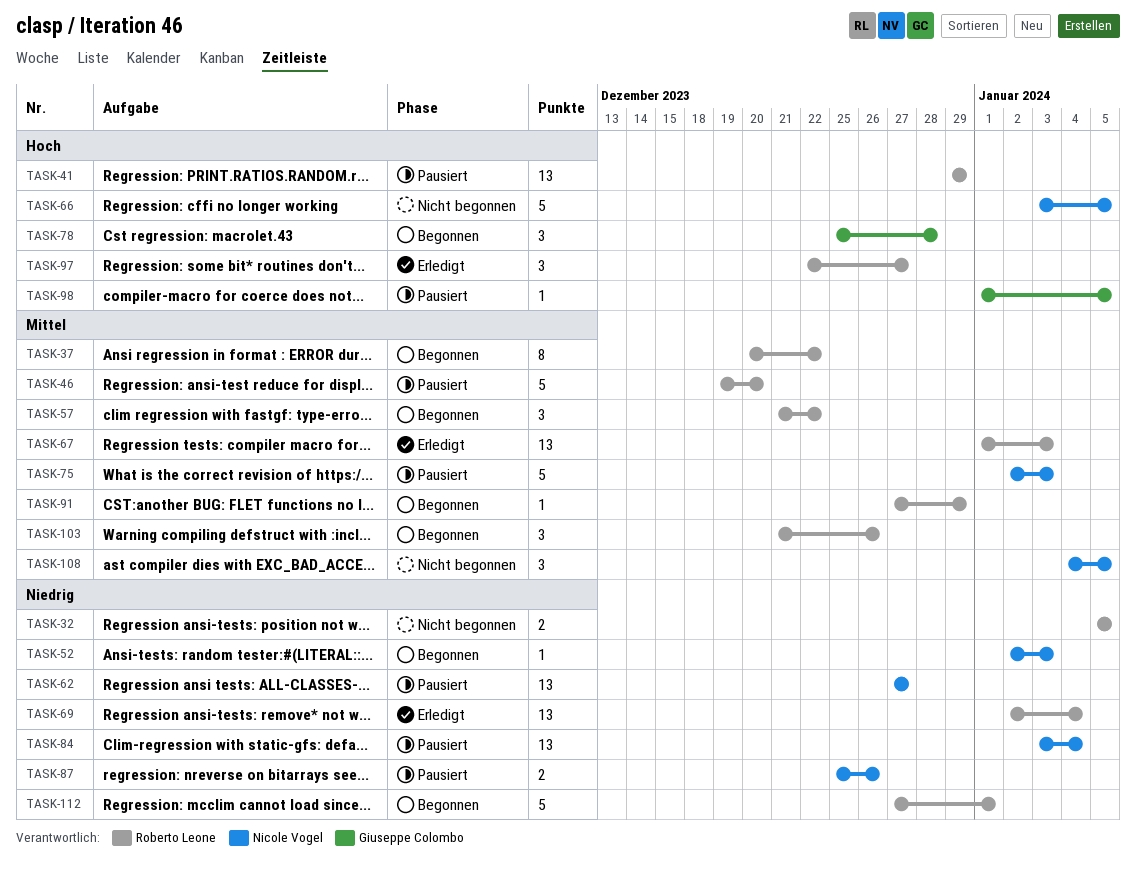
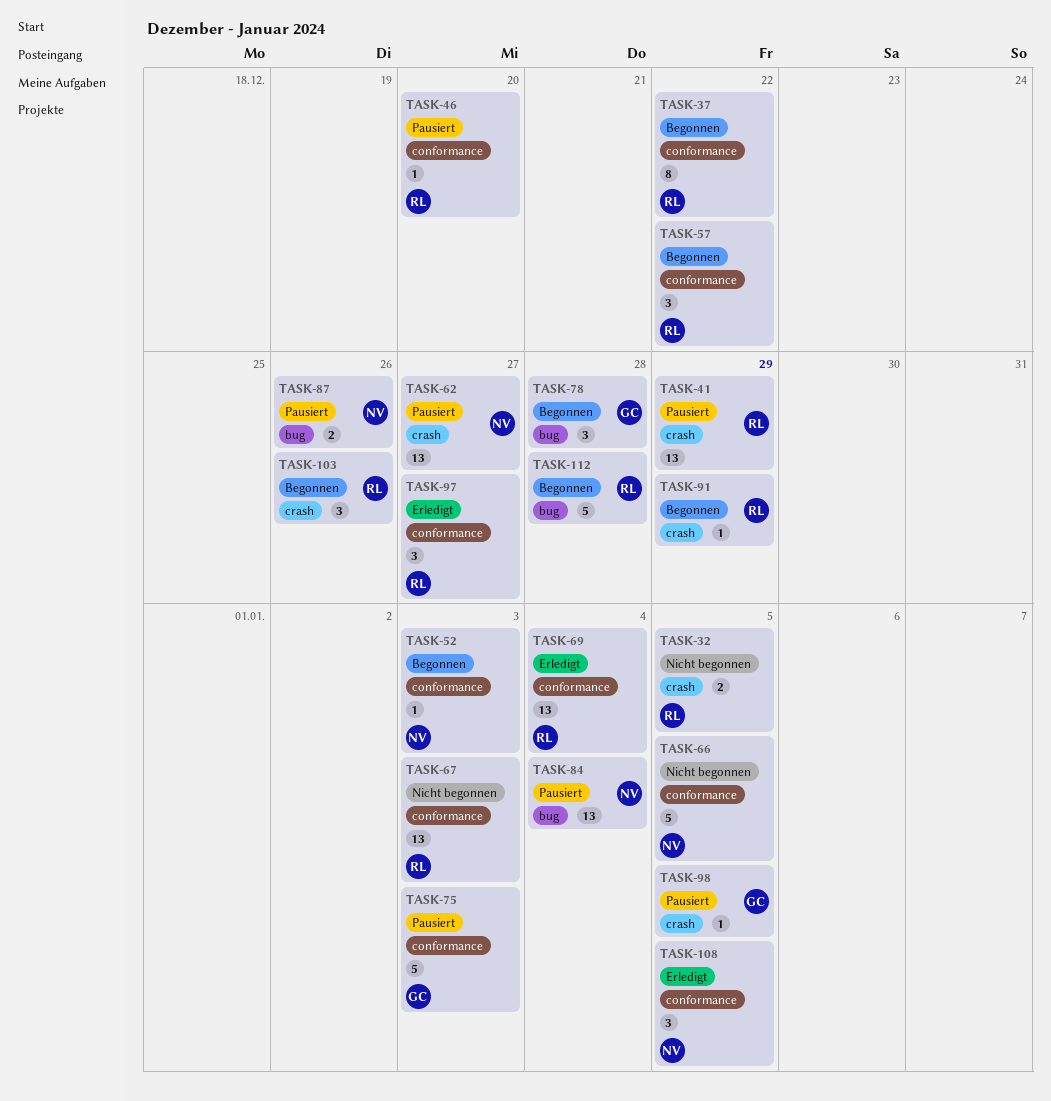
TASK-46, estimate: 5 -> 1
TASK-67, status: Erledigt -> Nicht begonnen
TASK-75, owner: Nicole Vogel -> Giuseppe Colombo
TASK-108, status: Nicht begonnen -> Erledigt
TASK-112, due: Jan 1 -> Dec 28

